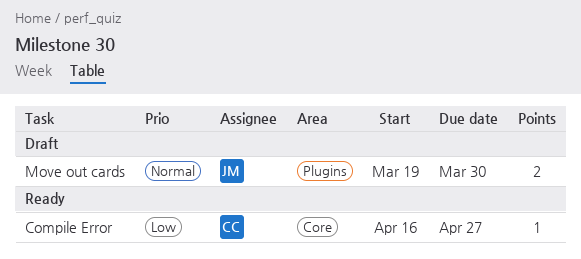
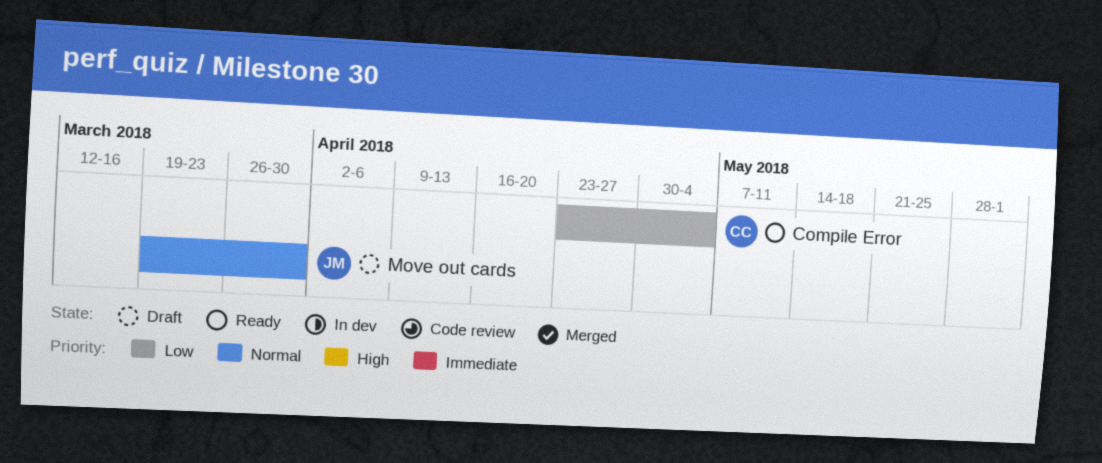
Compile Error, start: Apr 16 -> Apr 23
Compile Error, due: Apr 27 -> May 4

